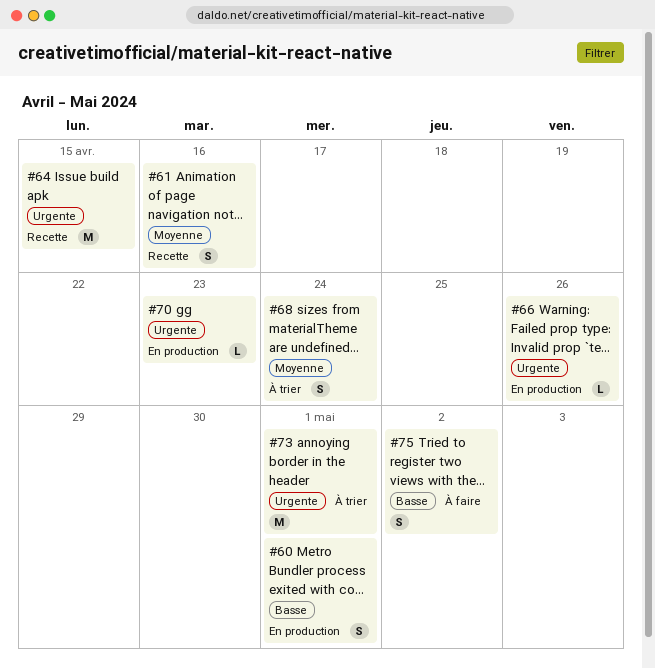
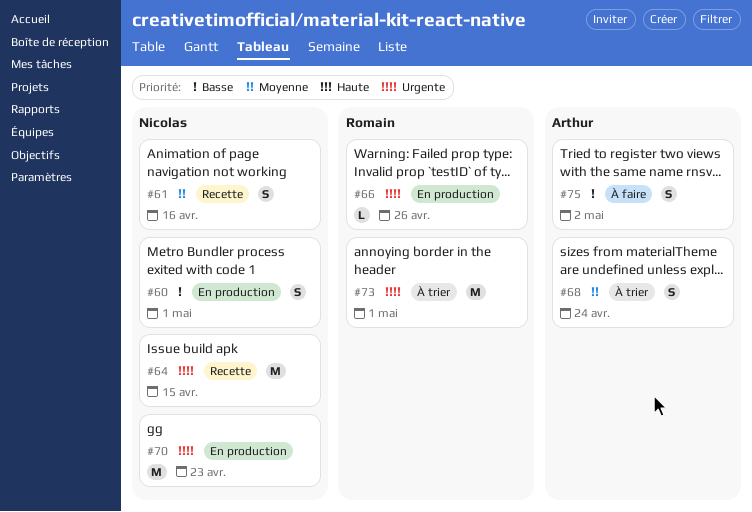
#70, estimate: L -> M

